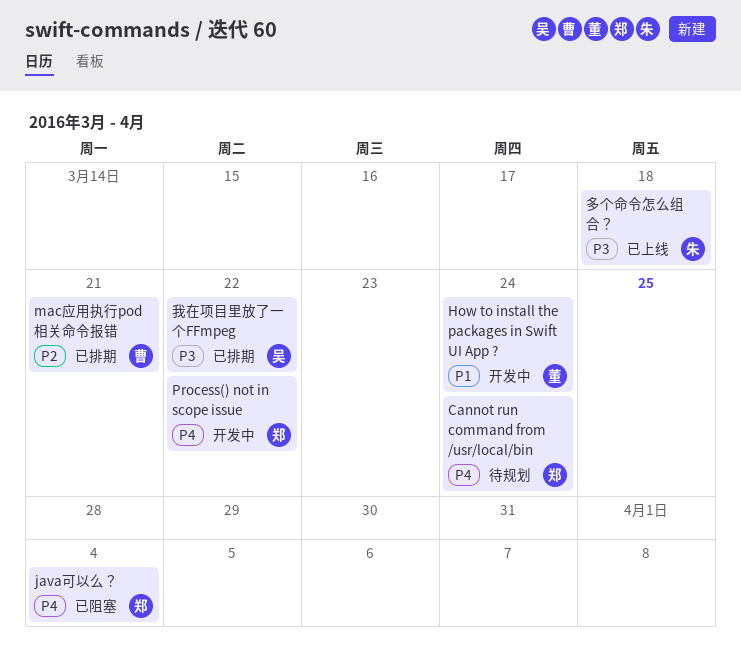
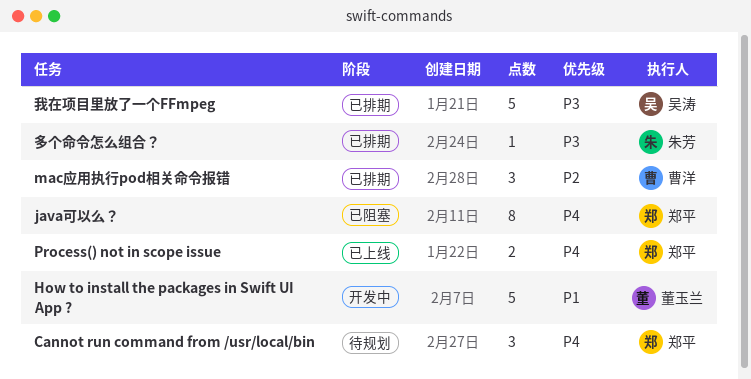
Process() not in scope issue, status: 开发中 -> 已上线
多个命令怎么组合？, status: 已上线 -> 已排期

